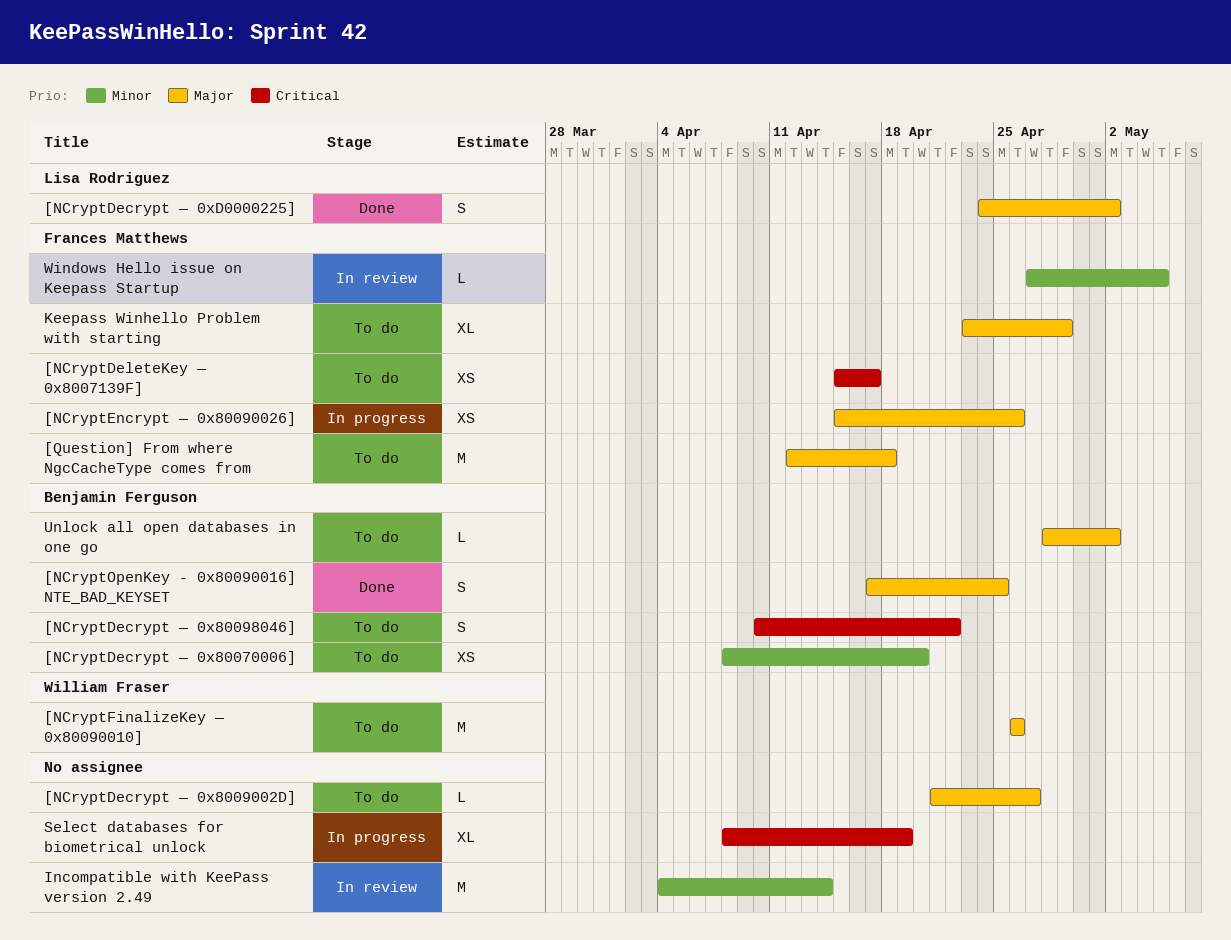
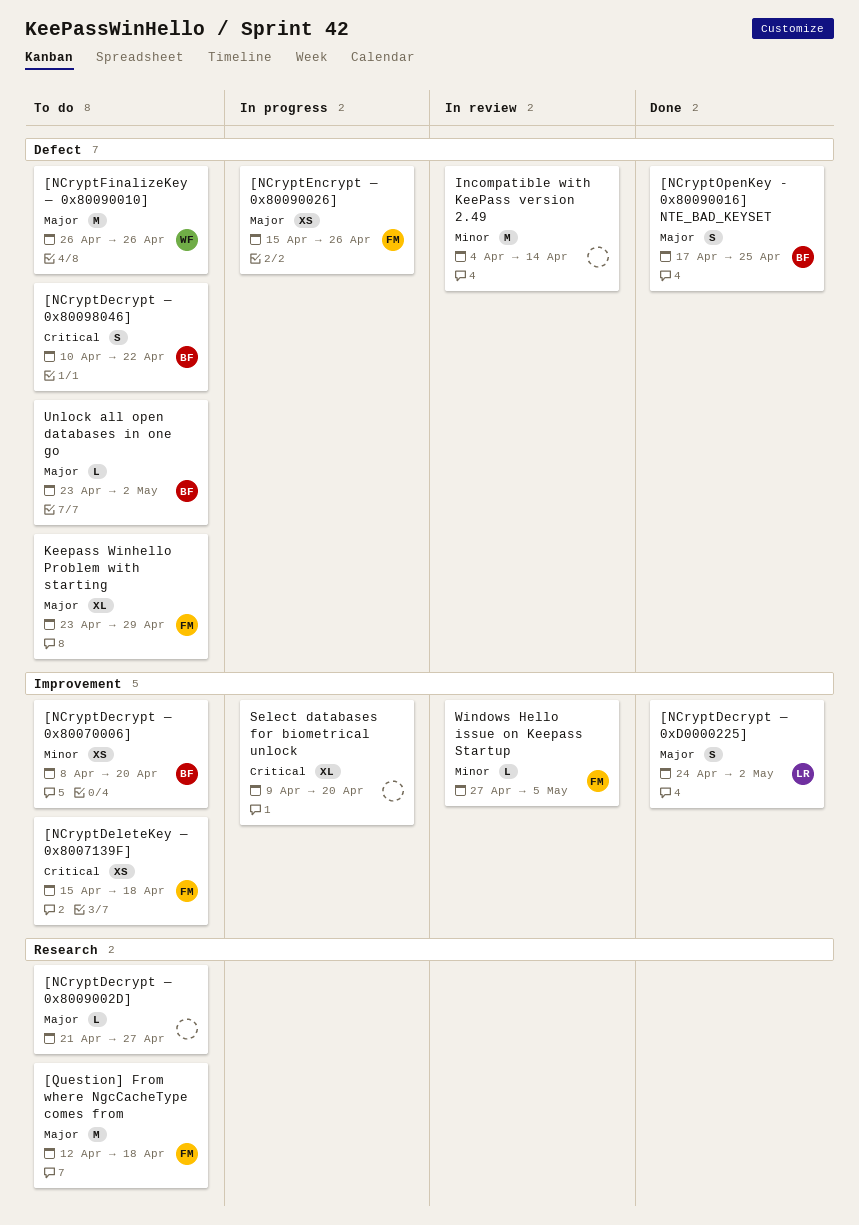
[NCryptDeleteKey — 0x8007139F], due: Apr 17 -> Apr 18
Select databases for biometrical unlock, start: Apr 8 -> Apr 9
Select databases for biometrical unlock, due: Apr 19 -> Apr 20
Unlock all open databases in one go, start: Apr 28 -> Apr 23

